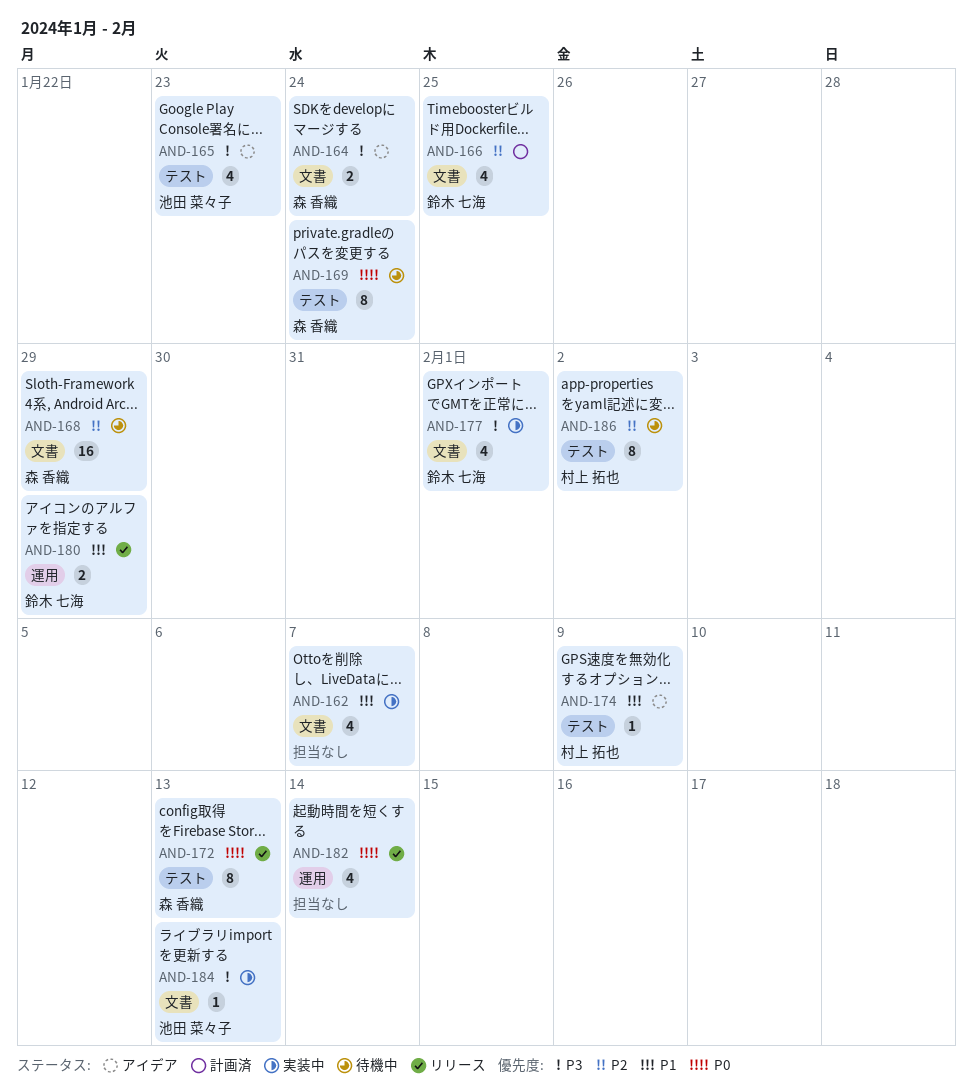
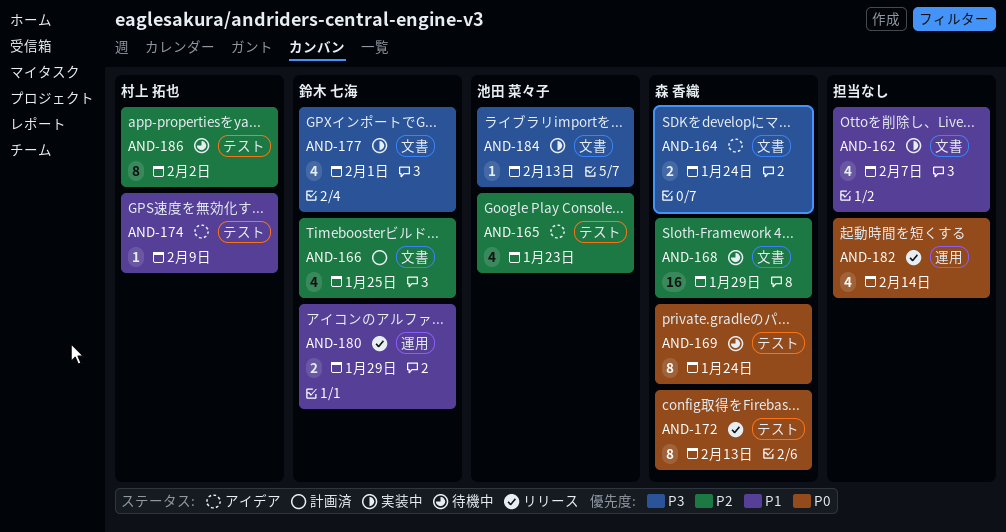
AND-165, priority: P3 -> P2

